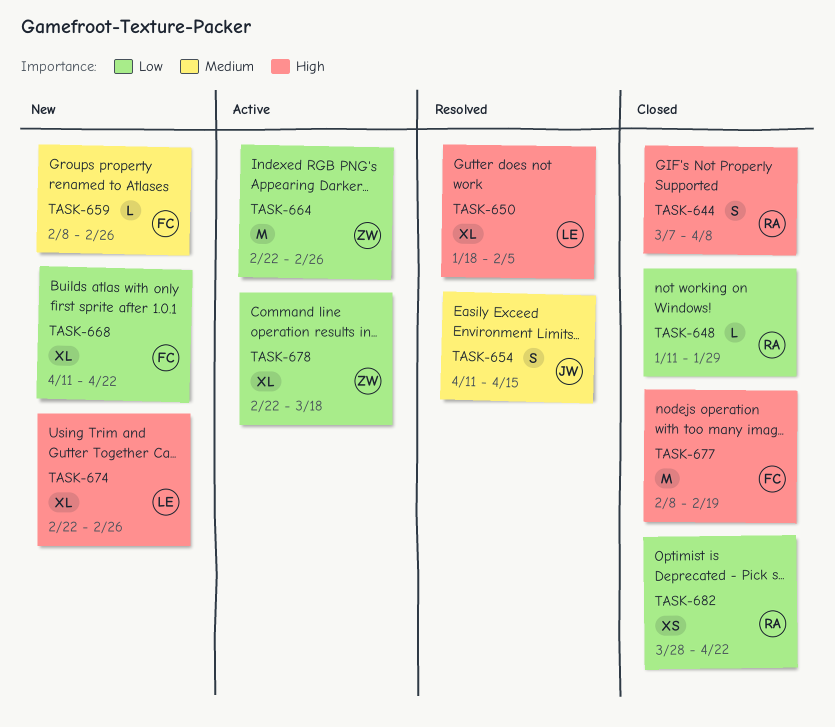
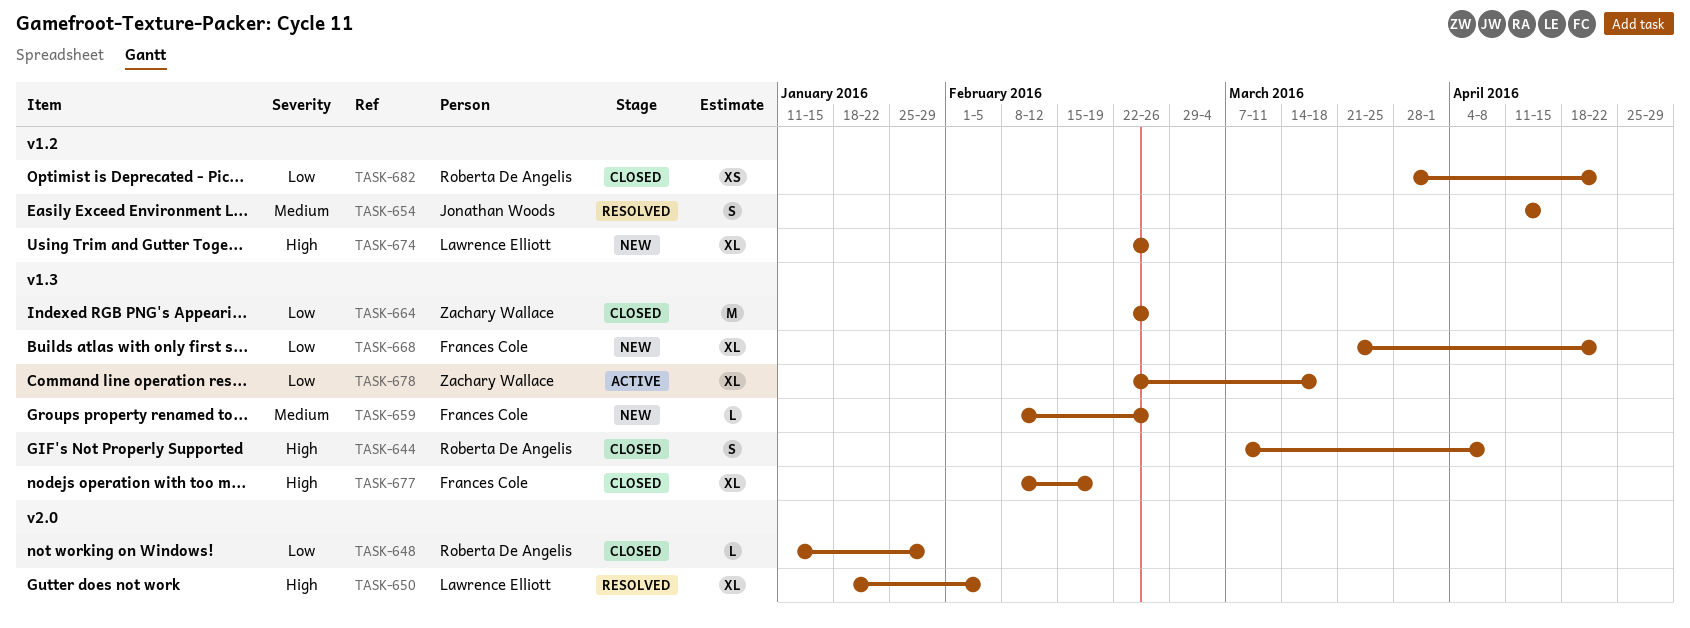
TASK-664, status: Active -> Closed
TASK-668, start: Apr 11 -> Mar 21
TASK-677, estimate: M -> XL

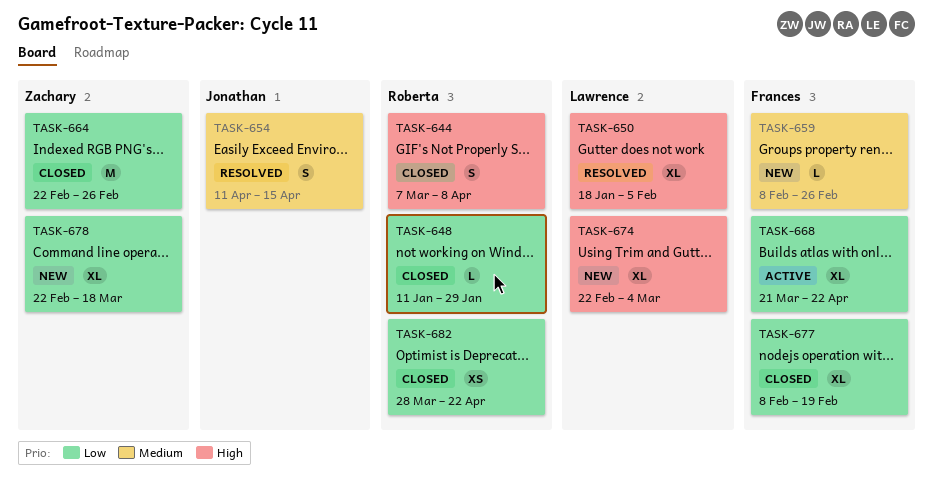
TASK-668, status: New -> Active
TASK-674, due: Feb 26 -> Mar 4
TASK-677, priority: High -> Low
TASK-678, status: Active -> New

